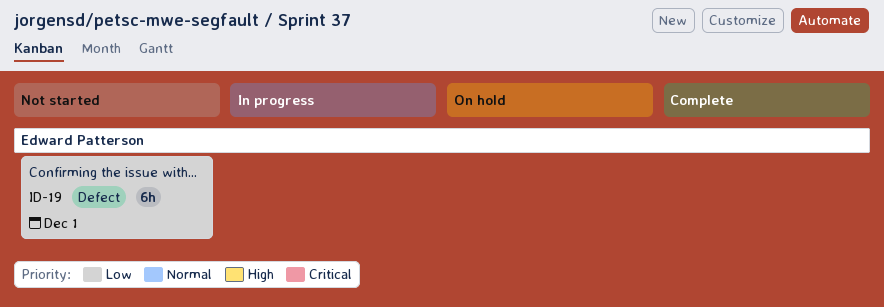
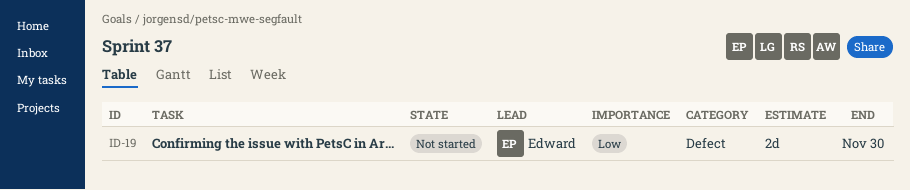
ID-19, estimate: 6h -> 2d
ID-19, due: Dec 1 -> Nov 30

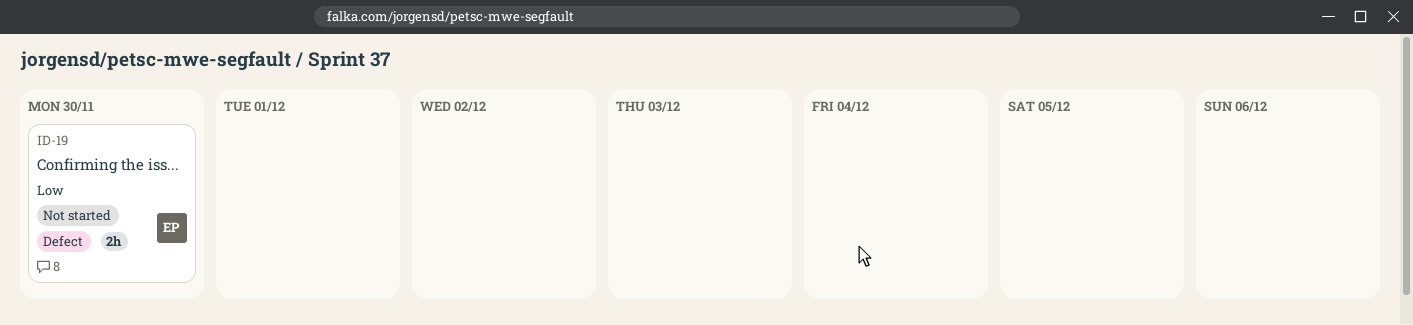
ID-19, estimate: 2d -> 2h

